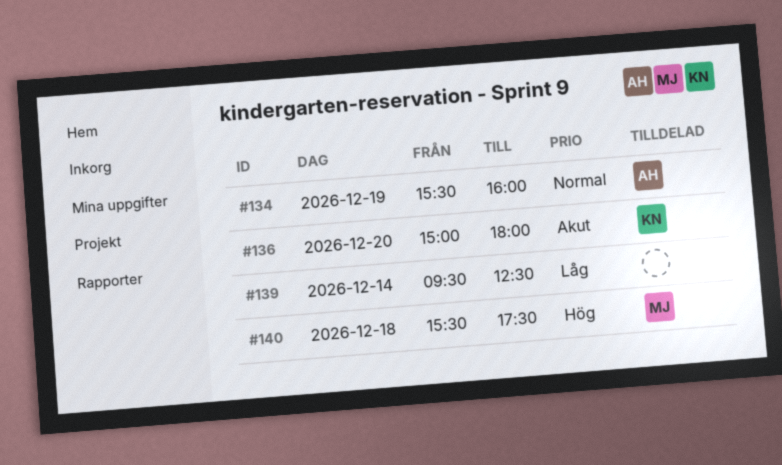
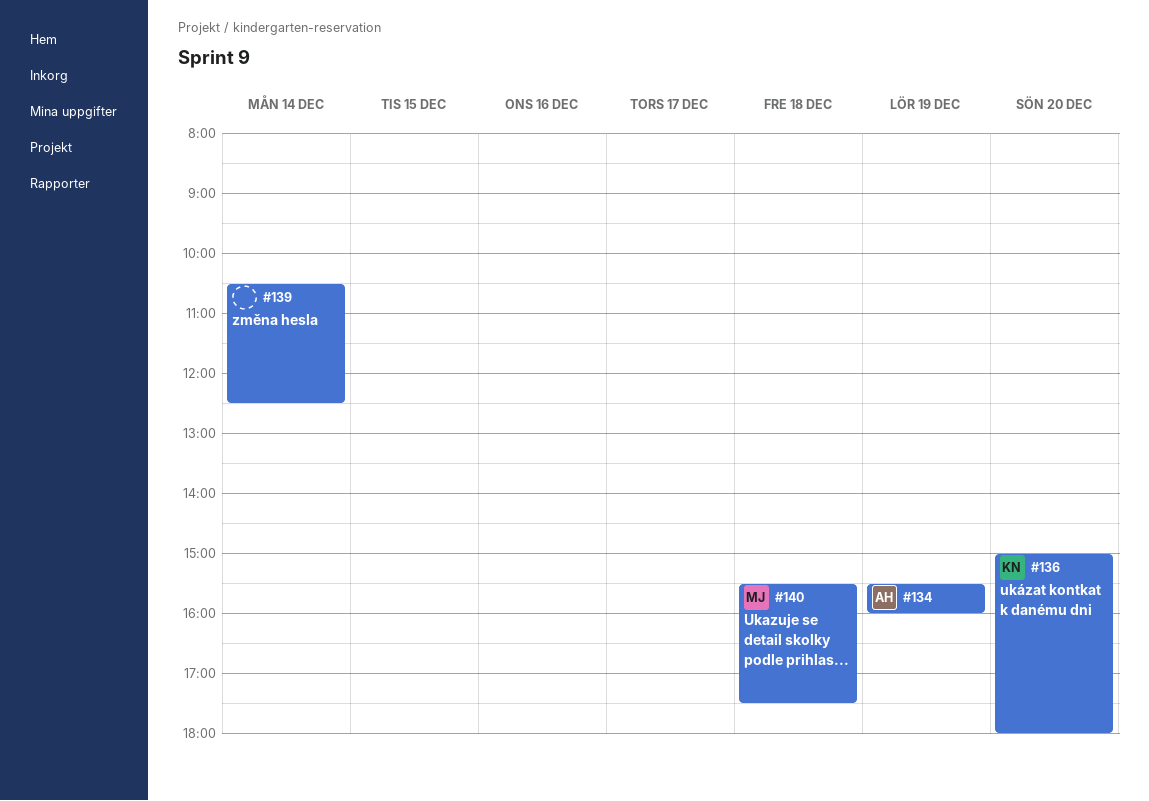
#139, begins: 09:30 -> 10:30

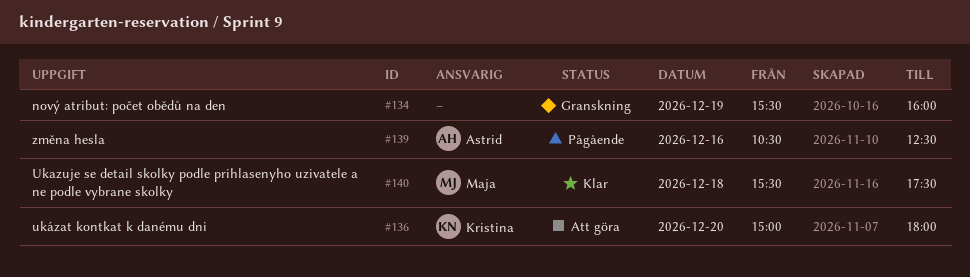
#134, owner: Astrid -> none
#139, owner: none -> Astrid
#139, day: Dec 14 -> Dec 16

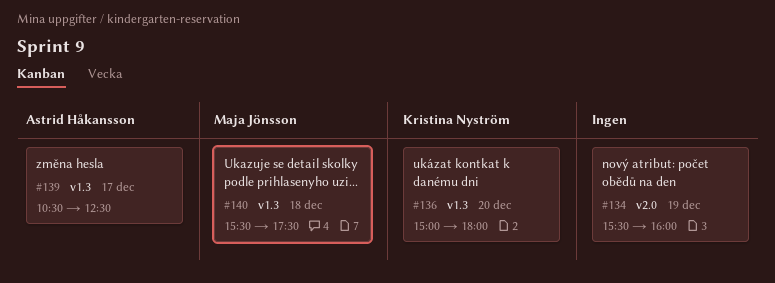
#139, day: Dec 16 -> Dec 17

